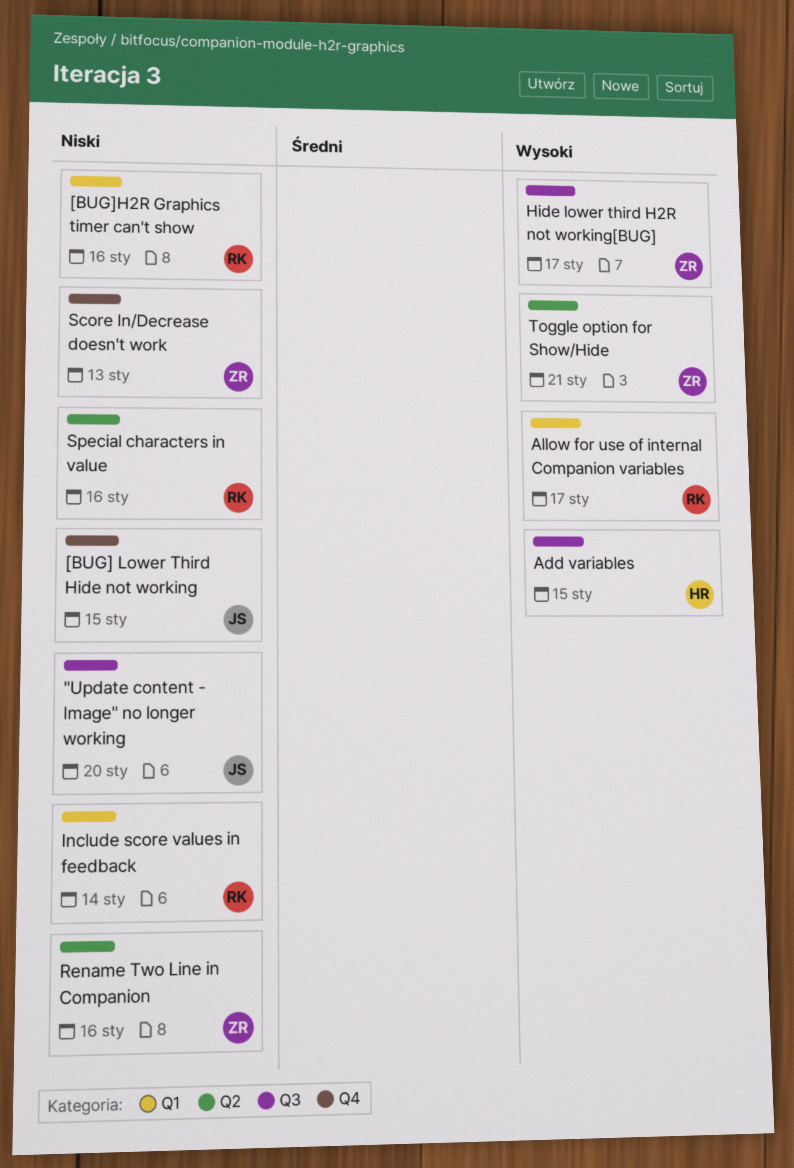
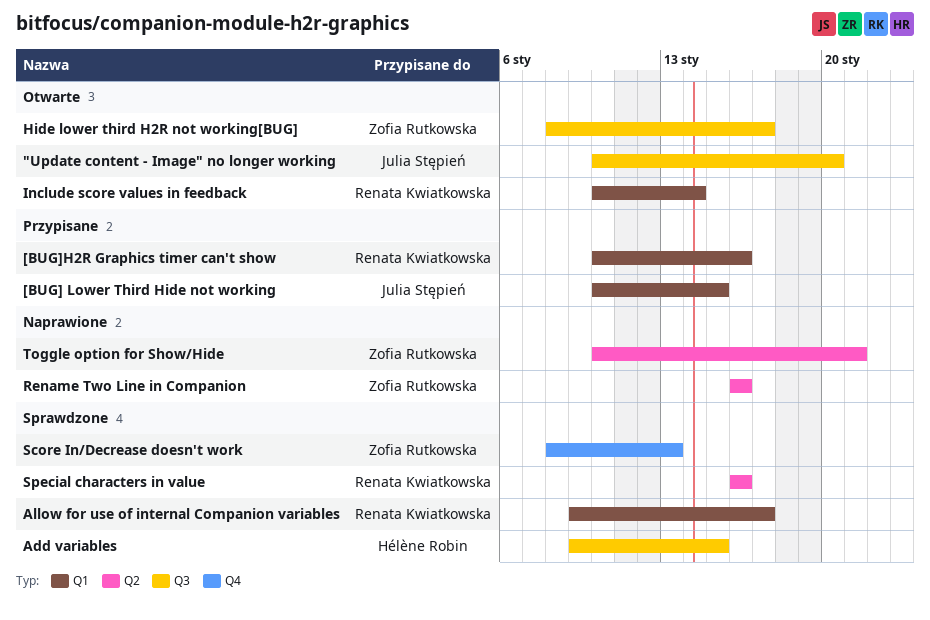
[BUG] Lower Third Hide not working, label: Q4 -> Q1

